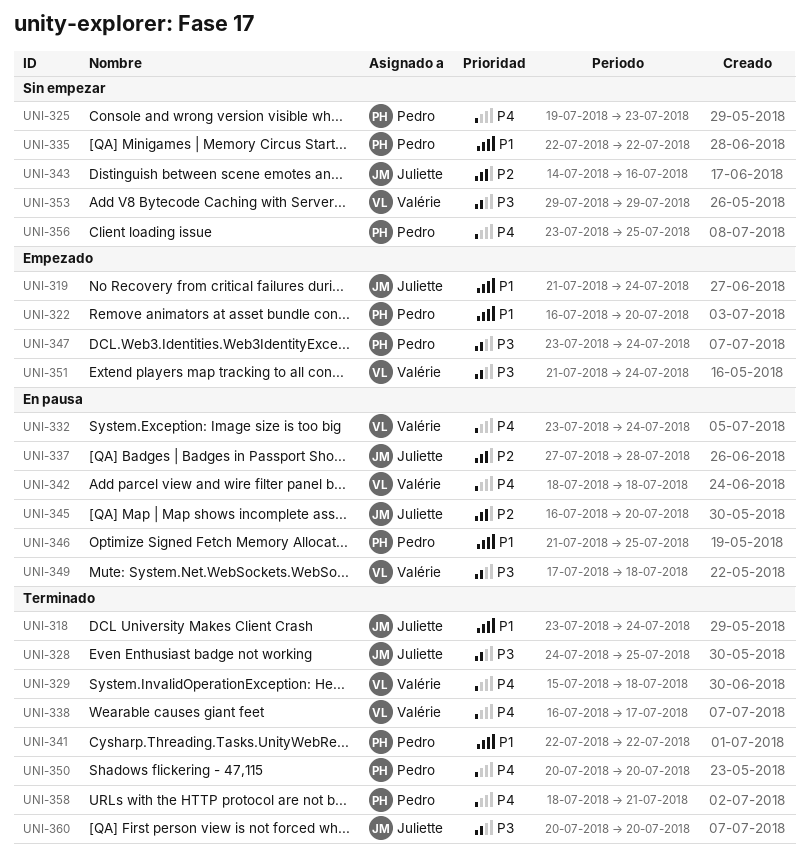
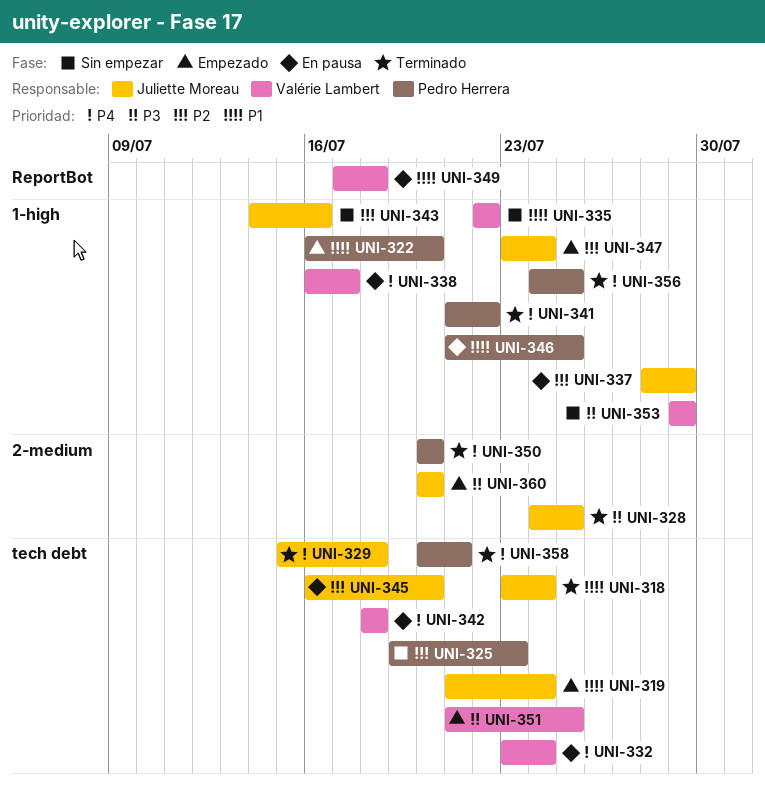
UNI-325, priority: P4 -> P2
UNI-329, owner: Valérie Lambert -> Juliette Moreau
UNI-335, owner: Pedro Herrera -> Valérie Lambert
UNI-337, start: Jul 27 -> Jul 28
UNI-337, due: Jul 28 -> Jul 29
UNI-338, status: Terminado -> En pausa
UNI-341, priority: P1 -> P4
UNI-341, start: Jul 22 -> Jul 21
UNI-347, owner: Pedro Herrera -> Juliette Moreau
UNI-347, priority: P3 -> P2
UNI-349, priority: P3 -> P1
UNI-351, due: Jul 24 -> Jul 25
UNI-356, status: Sin empezar -> Terminado
UNI-356, start: Jul 23 -> Jul 24
UNI-358, start: Jul 18 -> Jul 20
UNI-360, status: Terminado -> Empezado

